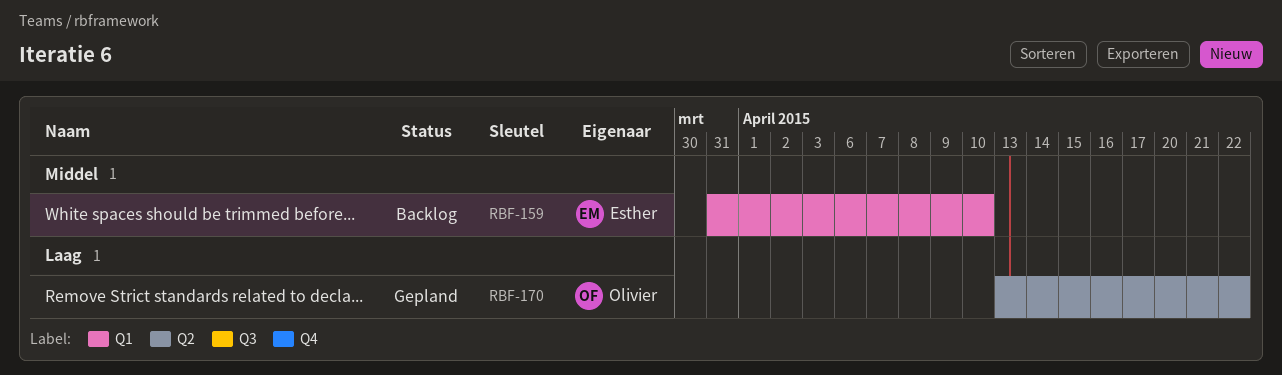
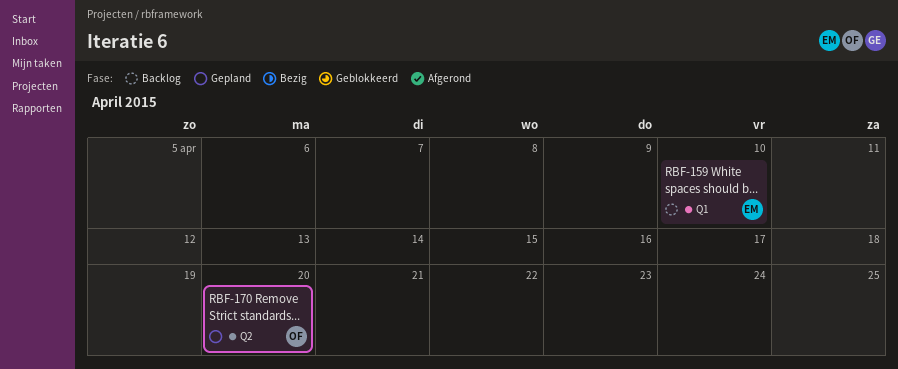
RBF-170, due: Apr 22 -> Apr 20

